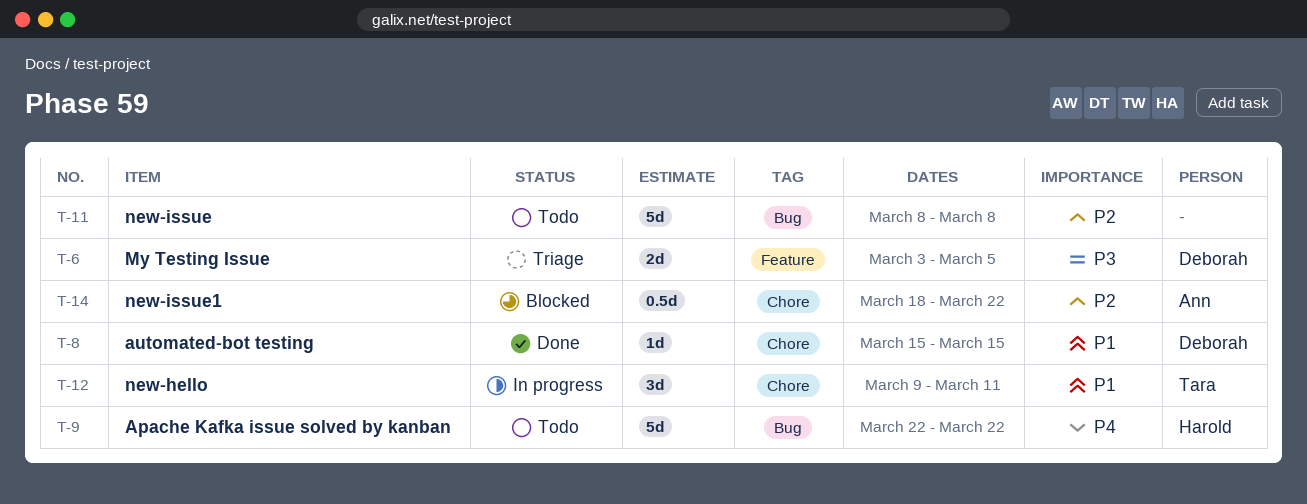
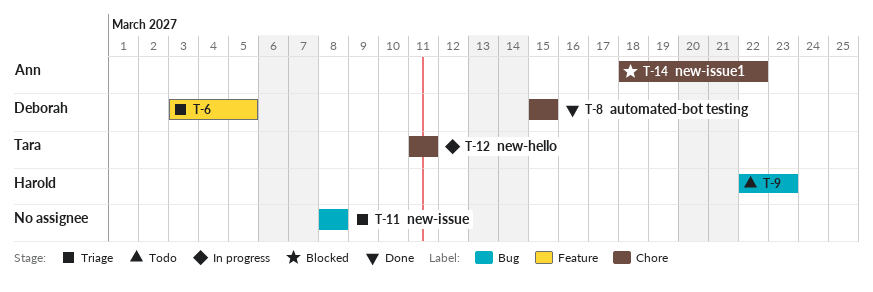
T-9, due: Mar 22 -> Mar 23
T-11, status: Todo -> Triage
T-12, start: Mar 9 -> Mar 11

